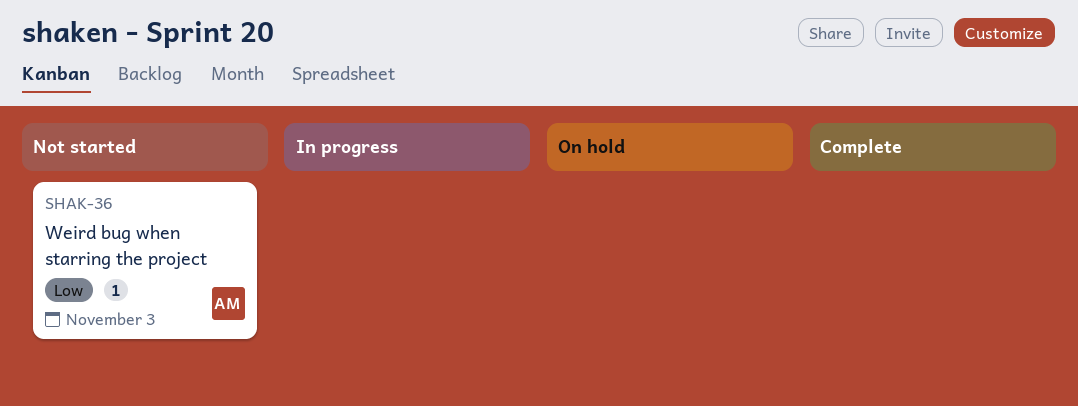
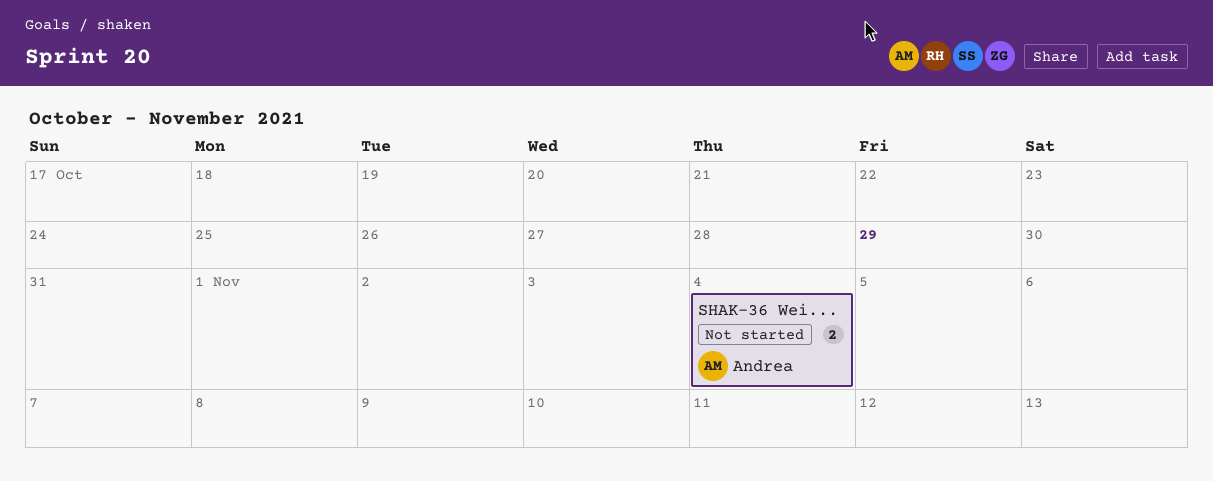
SHAK-36, estimate: 1 -> 2
SHAK-36, due: Nov 3 -> Nov 4

